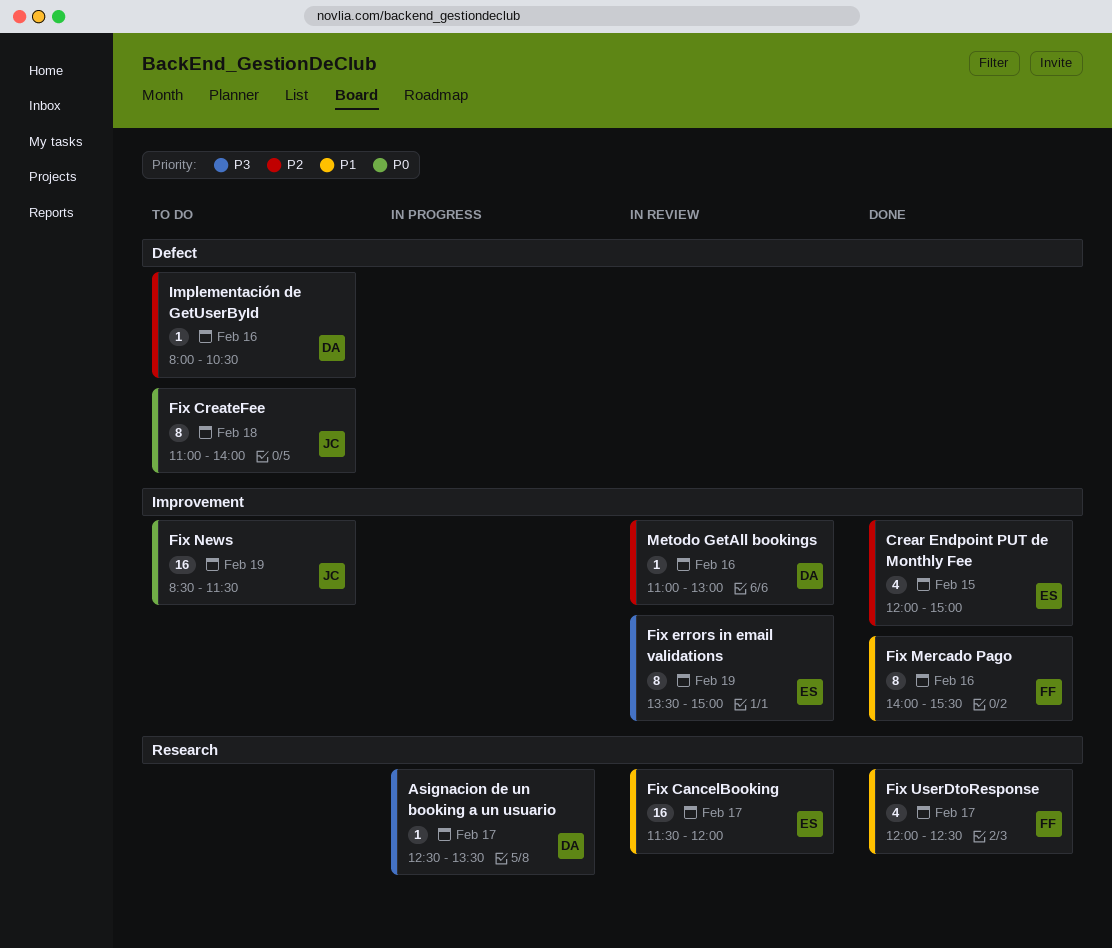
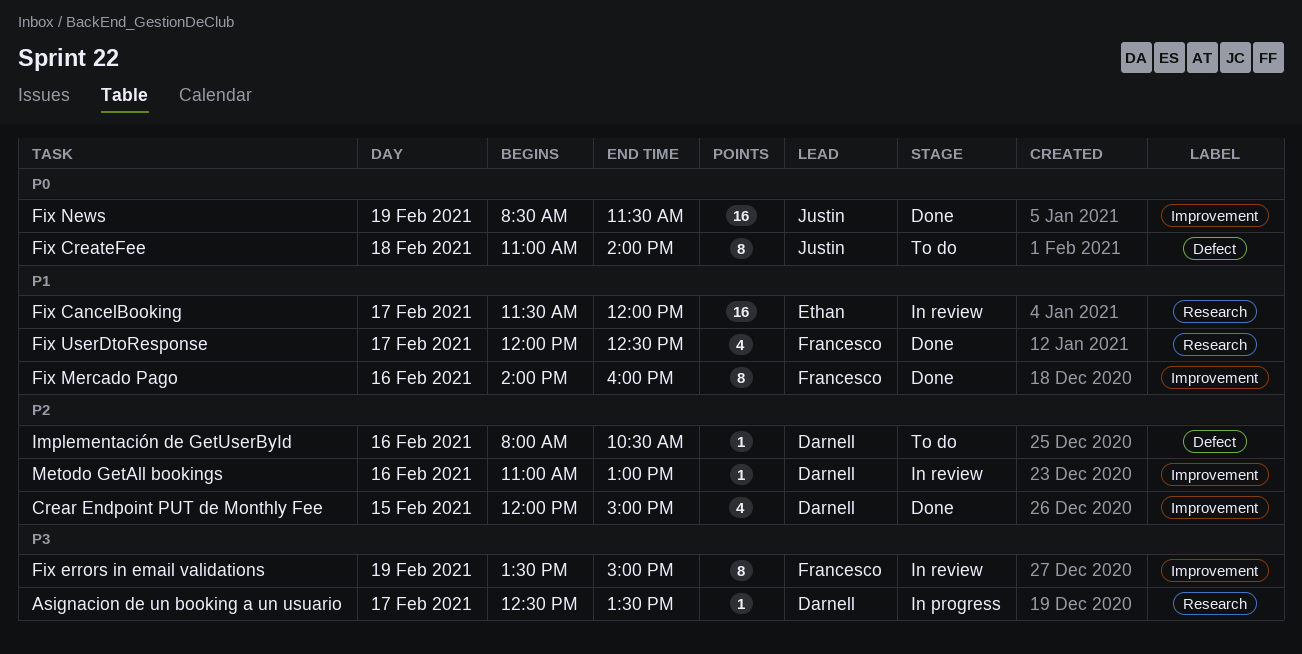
Crear Endpoint PUT de Monthly Fee, owner: Ethan -> Darnell
Fix errors in email validations, owner: Ethan -> Francesco
Fix Mercado Pago, ends: 15:30 -> 16:00
Fix News, status: To do -> Done

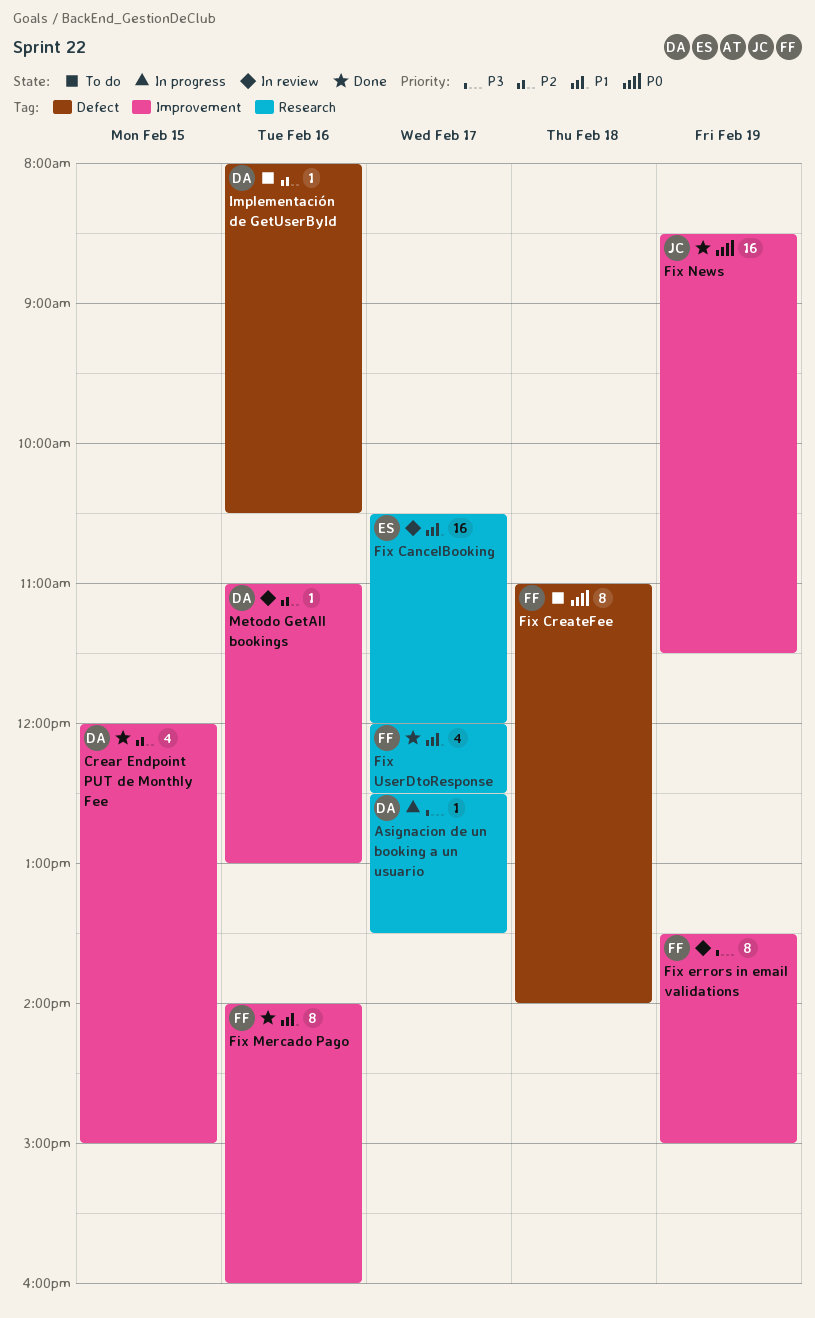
Fix CancelBooking, begins: 11:30 -> 10:30
Fix CreateFee, owner: Justin -> Francesco

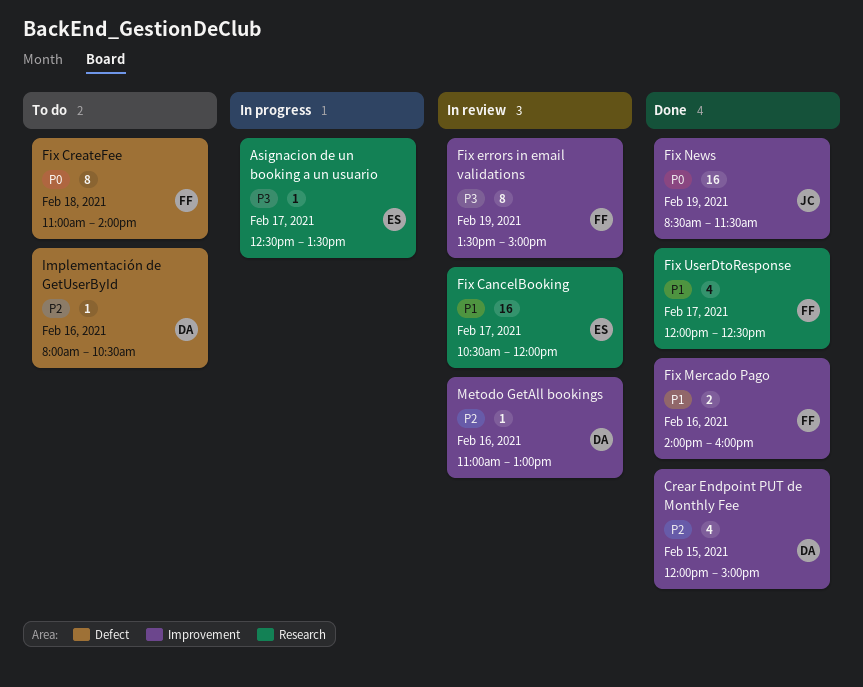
Asignacion de un booking a un usuario, owner: DA -> ES
Fix Mercado Pago, estimate: 8 -> 2

